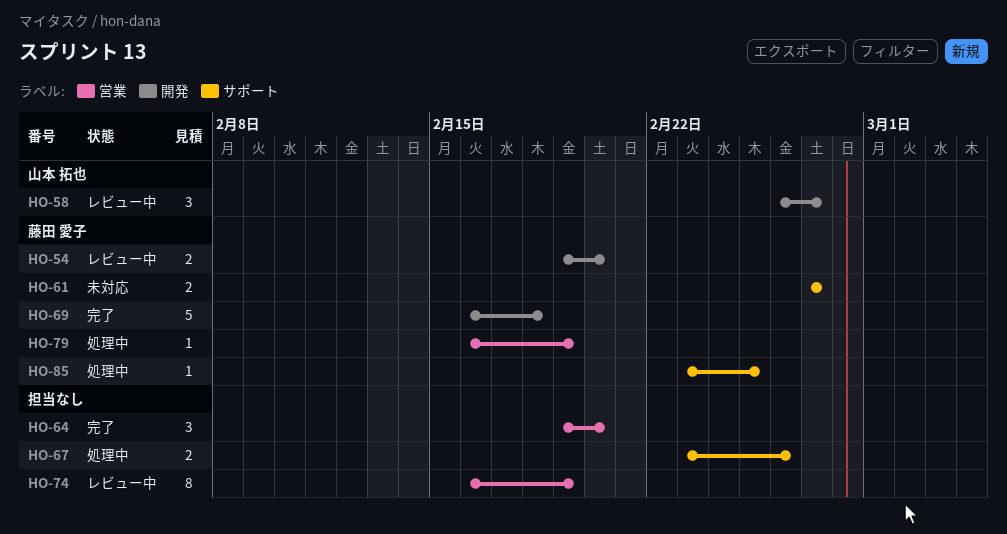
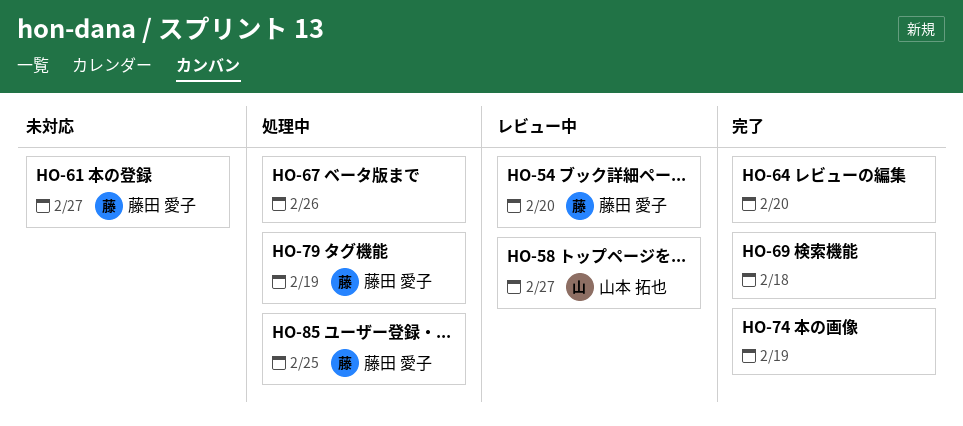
HO-69, owner: 藤田 愛子 -> none
HO-74, status: レビュー中 -> 完了

